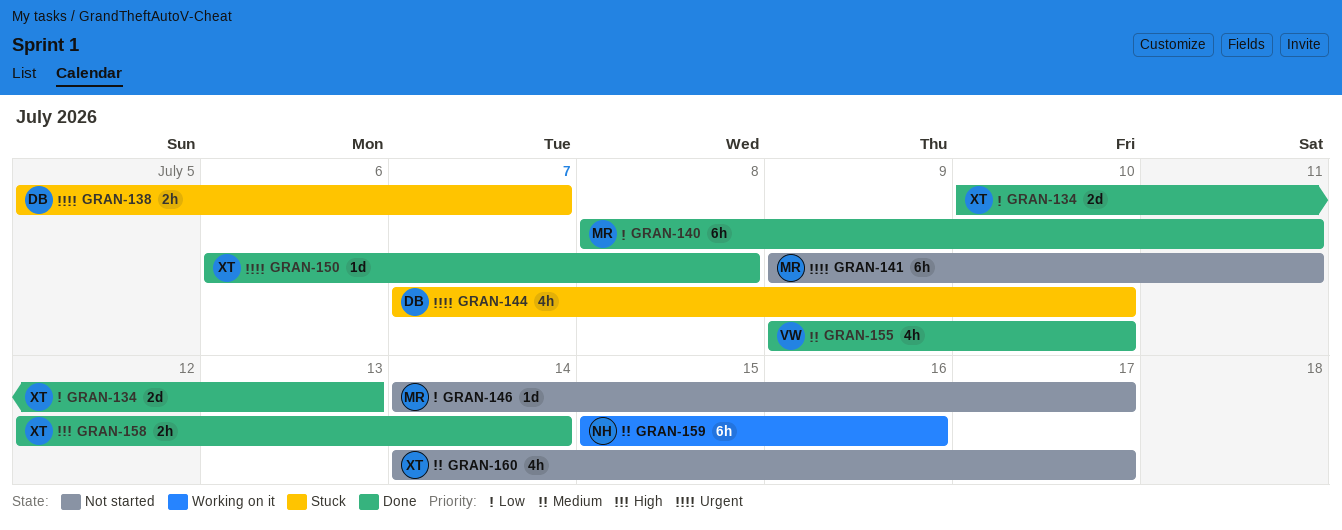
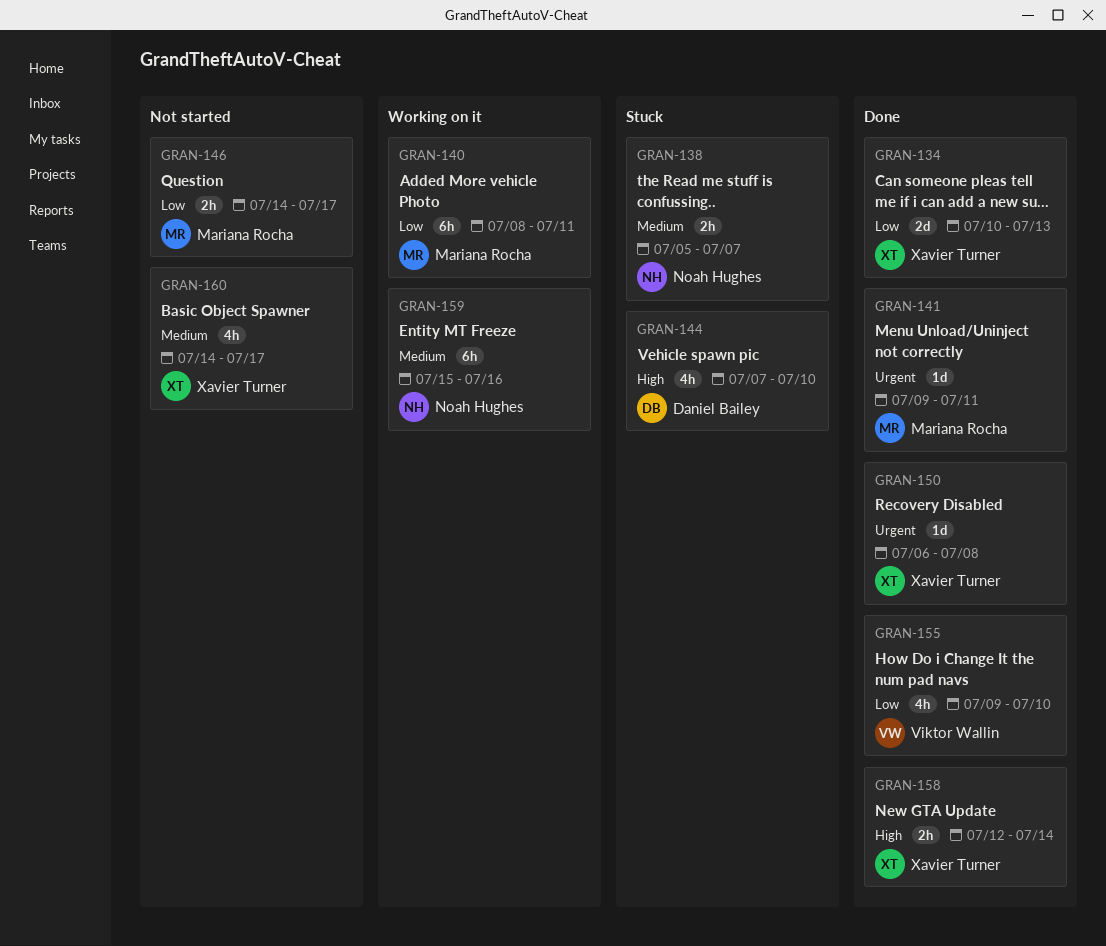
GRAN-138, owner: Daniel Bailey -> Noah Hughes
GRAN-138, priority: Urgent -> Medium
GRAN-140, status: Done -> Working on it
GRAN-141, status: Not started -> Done
GRAN-141, estimate: 6h -> 1d
GRAN-144, priority: Urgent -> High
GRAN-146, estimate: 1d -> 2h
GRAN-155, priority: Medium -> Low

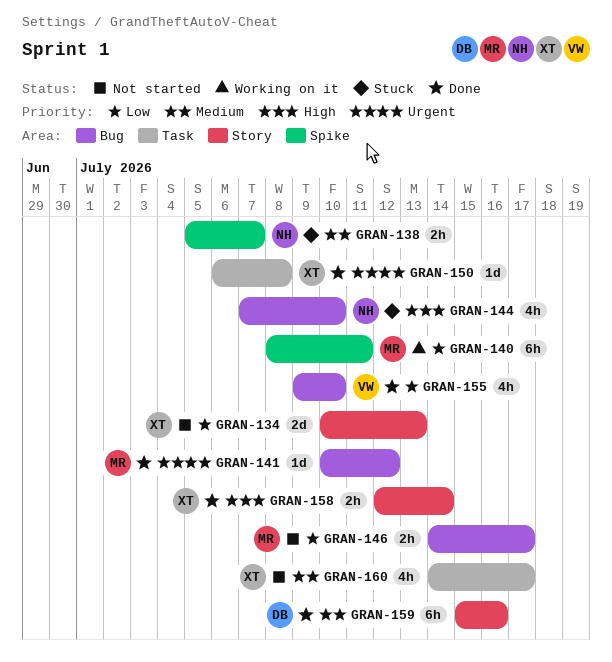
GRAN-134, status: Done -> Not started
GRAN-141, start: Jul 9 -> Jul 10
GRAN-141, due: Jul 11 -> Jul 12
GRAN-144, owner: Daniel Bailey -> Noah Hughes
GRAN-159, status: Working on it -> Done
GRAN-159, owner: Noah Hughes -> Daniel Bailey

